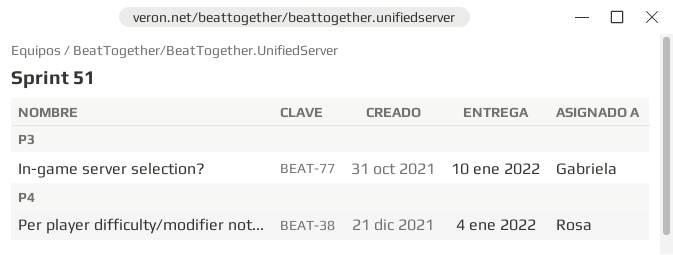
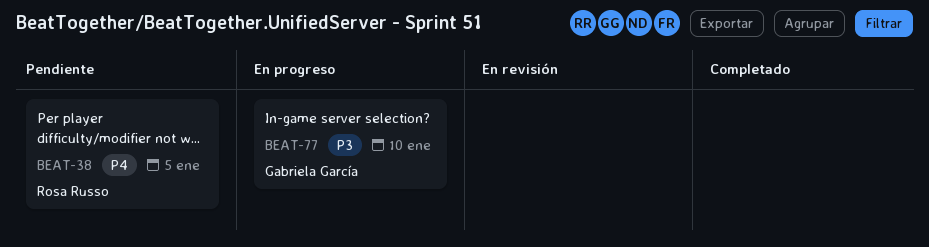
BEAT-38, due: Jan 4 -> Jan 5

